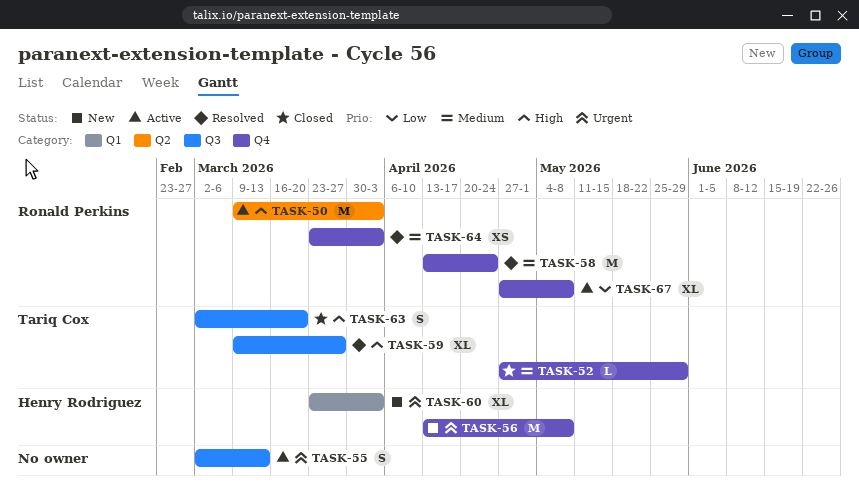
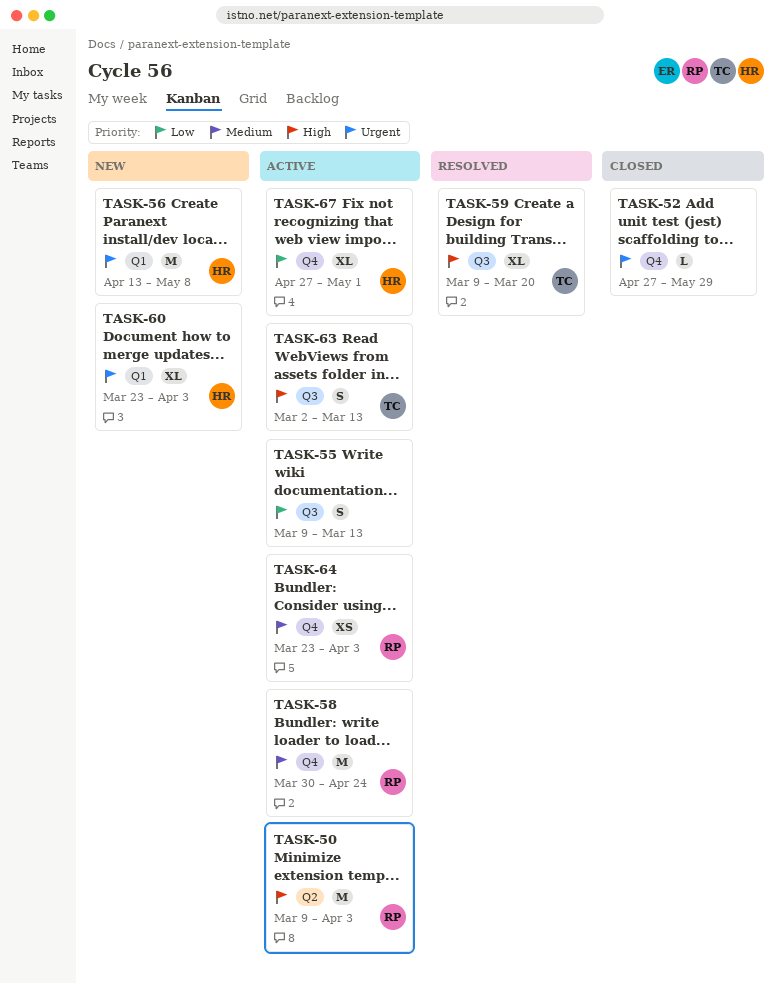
TASK-52, owner: Tariq Cox -> none
TASK-52, priority: Medium -> Urgent
TASK-55, priority: Urgent -> Low
TASK-55, start: Mar 2 -> Mar 9
TASK-56, label: Q4 -> Q1
TASK-58, status: Resolved -> Active
TASK-58, start: Apr 13 -> Mar 30
TASK-59, due: Mar 27 -> Mar 20
TASK-63, status: Closed -> Active
TASK-63, due: Mar 20 -> Mar 13
TASK-64, status: Resolved -> Active
TASK-67, owner: Ronald Perkins -> Henry Rodriguez
TASK-67, due: May 8 -> May 1

